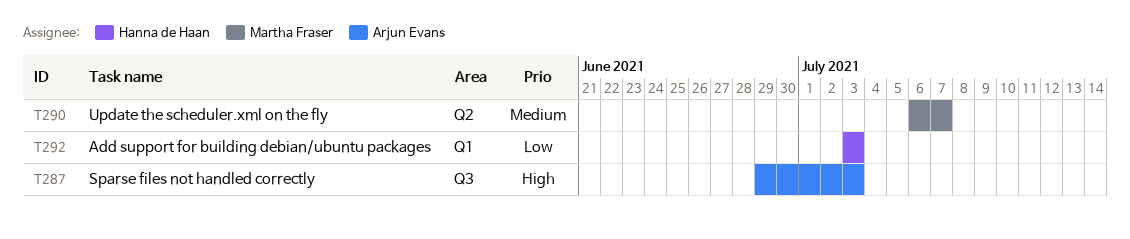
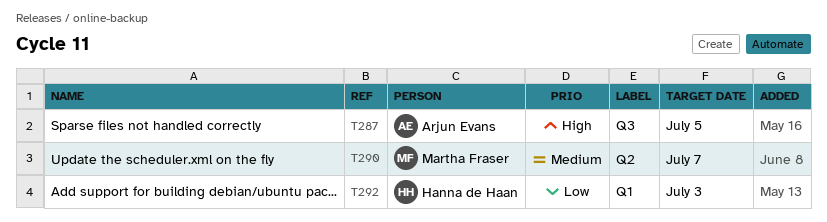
T287, due: Jul 3 -> Jul 5

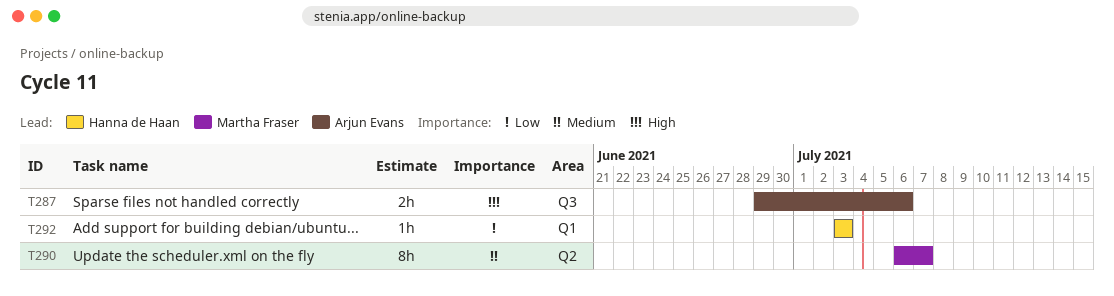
T287, due: Jul 5 -> Jul 6

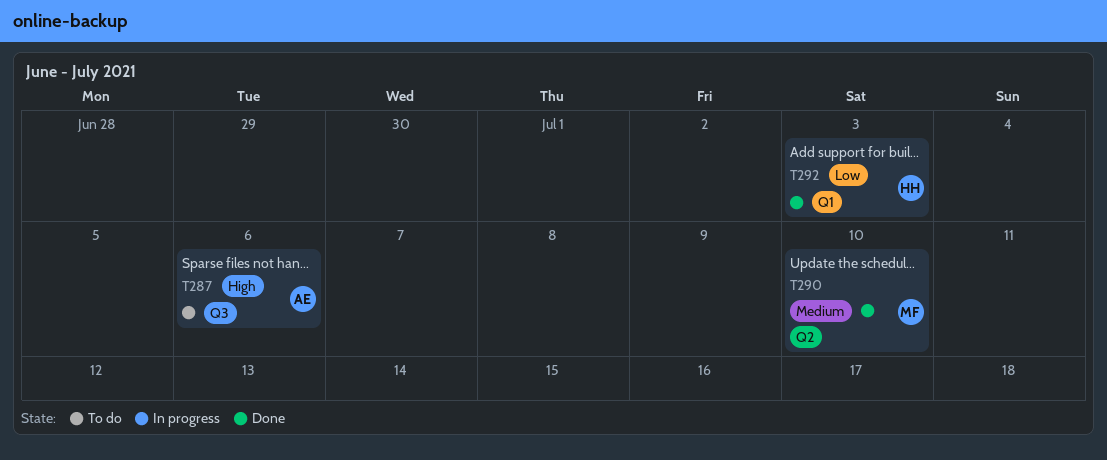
T290, due: Jul 7 -> Jul 10

